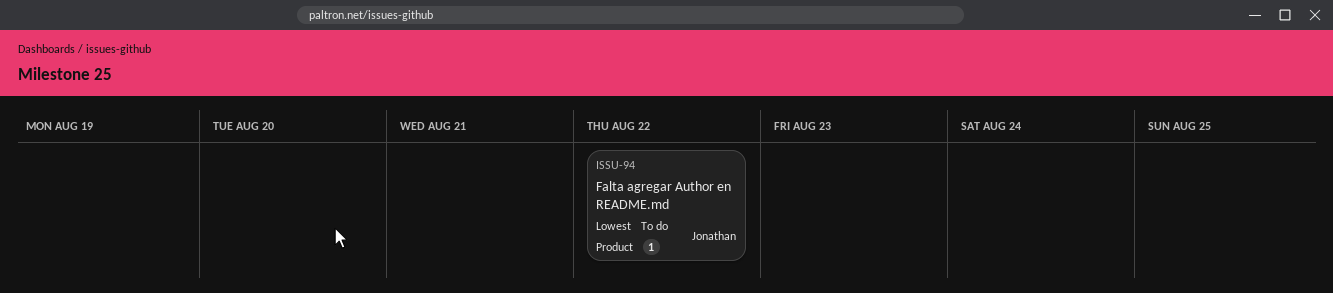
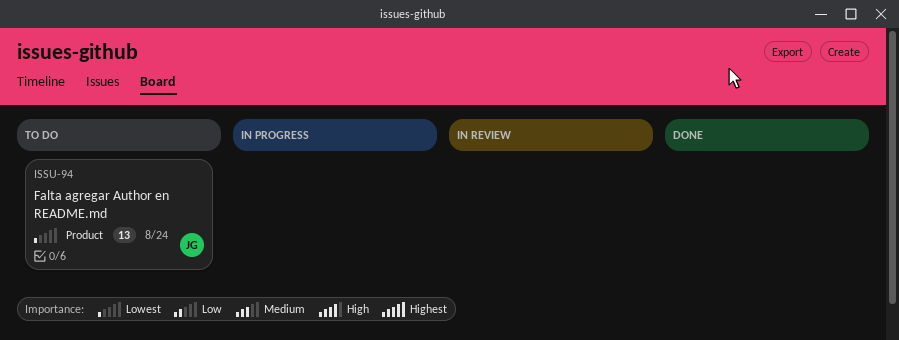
ISSU-94, estimate: 1 -> 13
ISSU-94, due: Aug 22 -> Aug 24

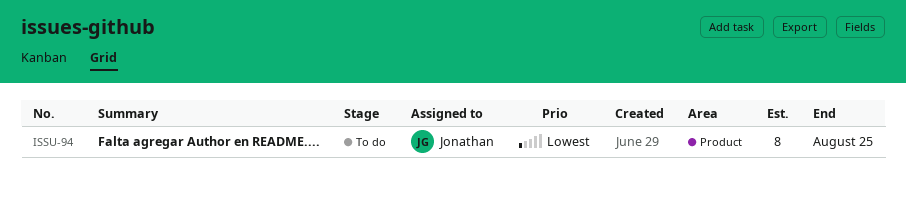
ISSU-94, estimate: 13 -> 8
ISSU-94, due: Aug 24 -> Aug 25

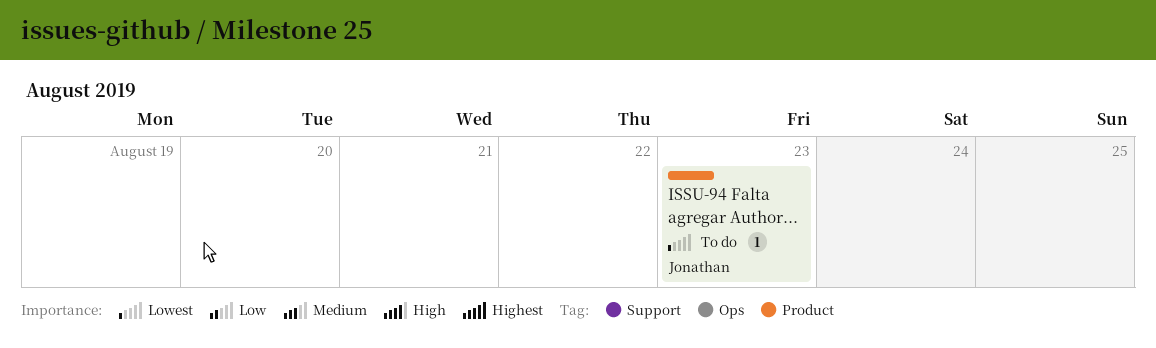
ISSU-94, estimate: 8 -> 1
ISSU-94, due: Aug 25 -> Aug 23

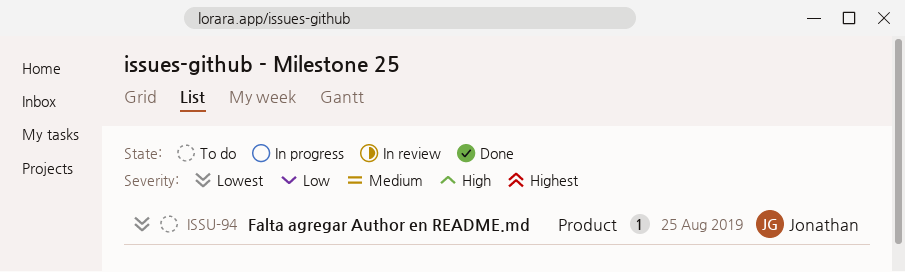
ISSU-94, due: Aug 23 -> Aug 25

